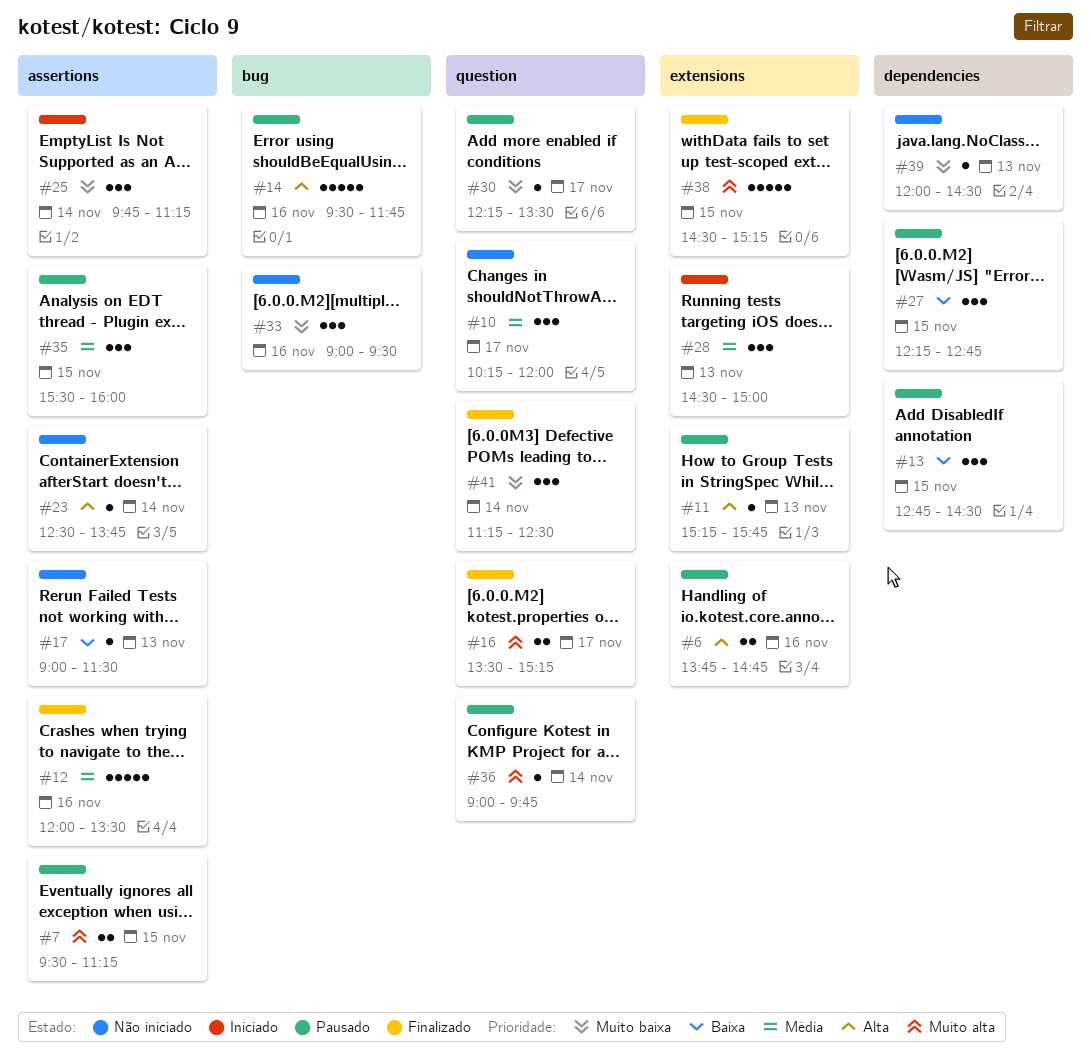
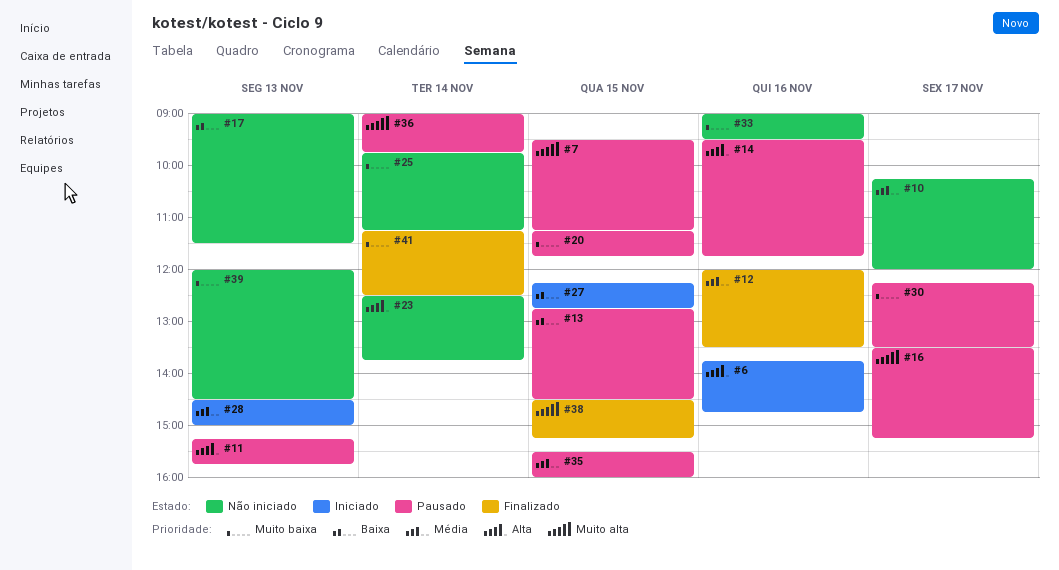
#6, status: Pausado -> Iniciado
#16, status: Finalizado -> Pausado
#20: none -> present
#25, status: Iniciado -> Não iniciado
#27, status: Pausado -> Iniciado

